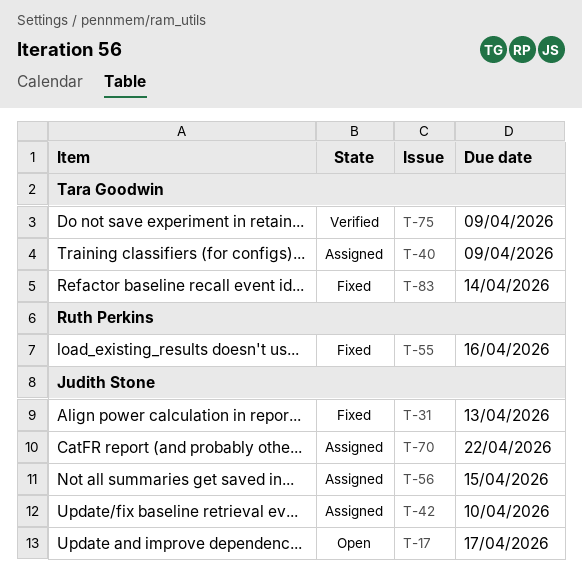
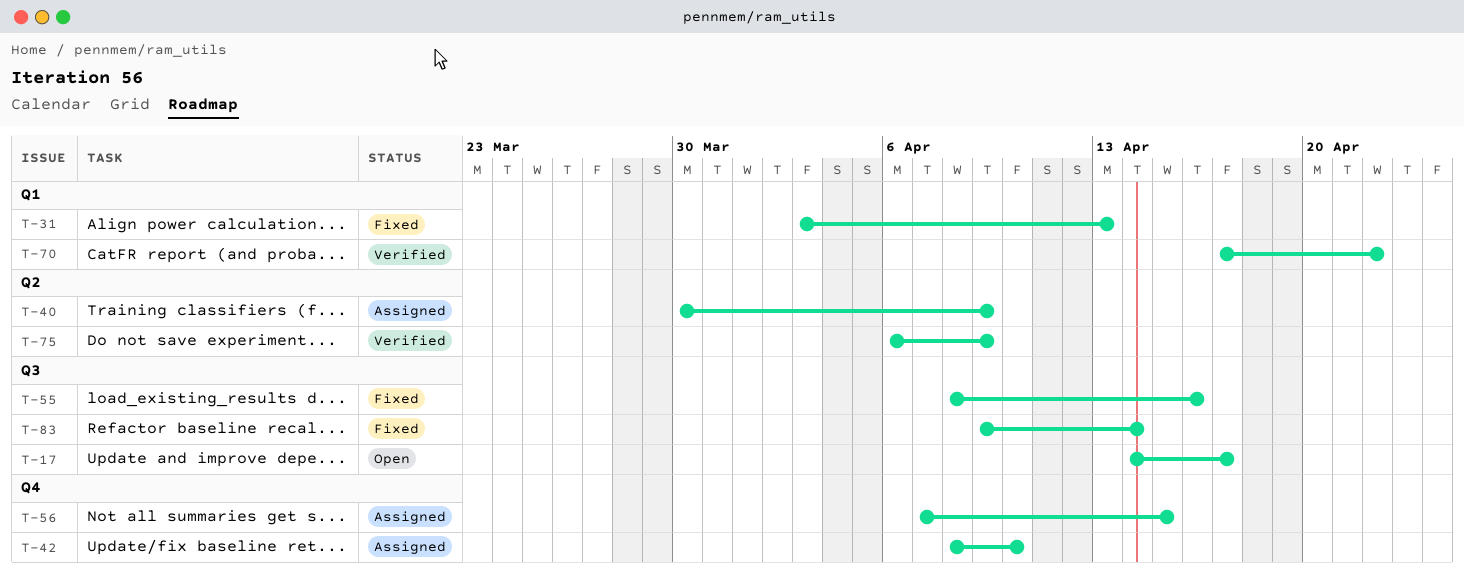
T-70, status: Assigned -> Verified

